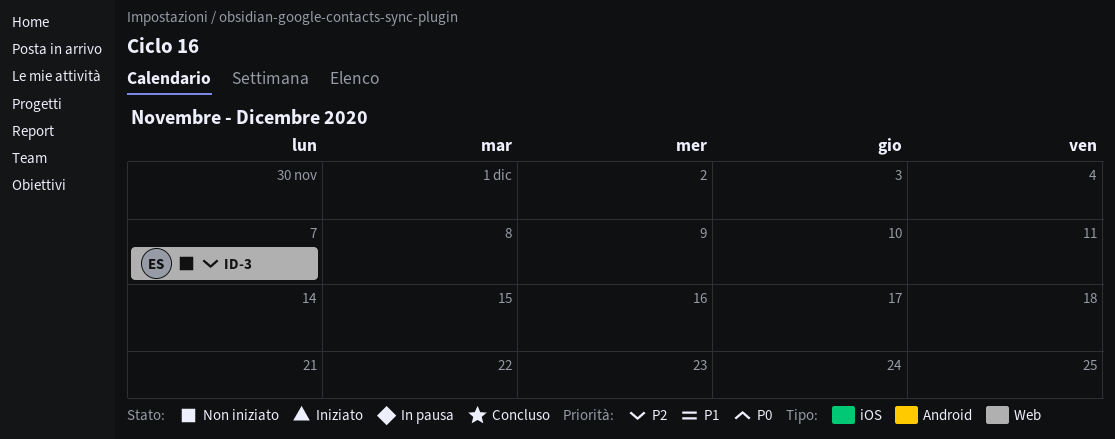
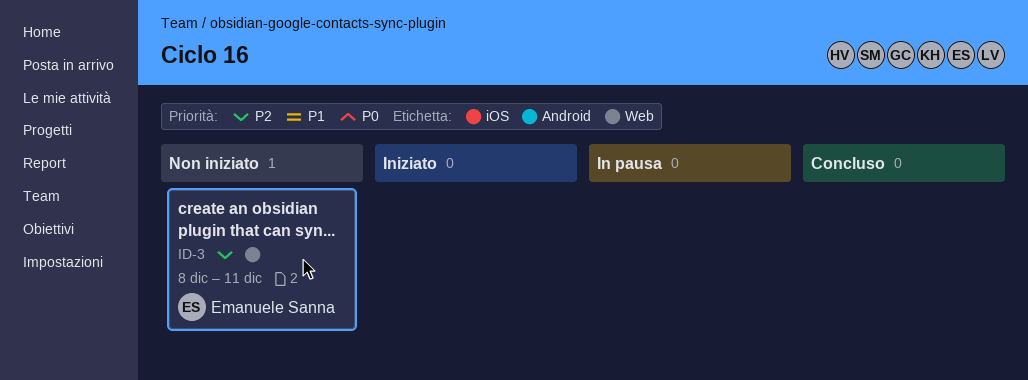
ID-3, start: Dec 7 -> Dec 8
ID-3, due: Dec 7 -> Dec 11

